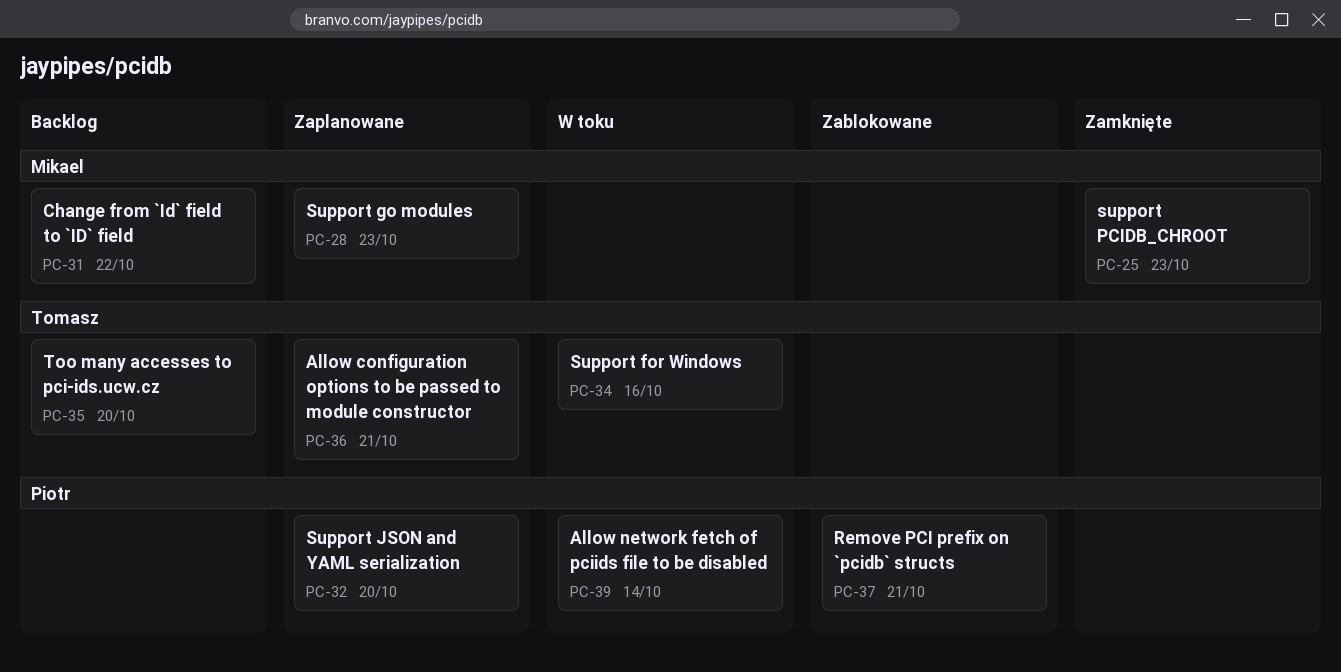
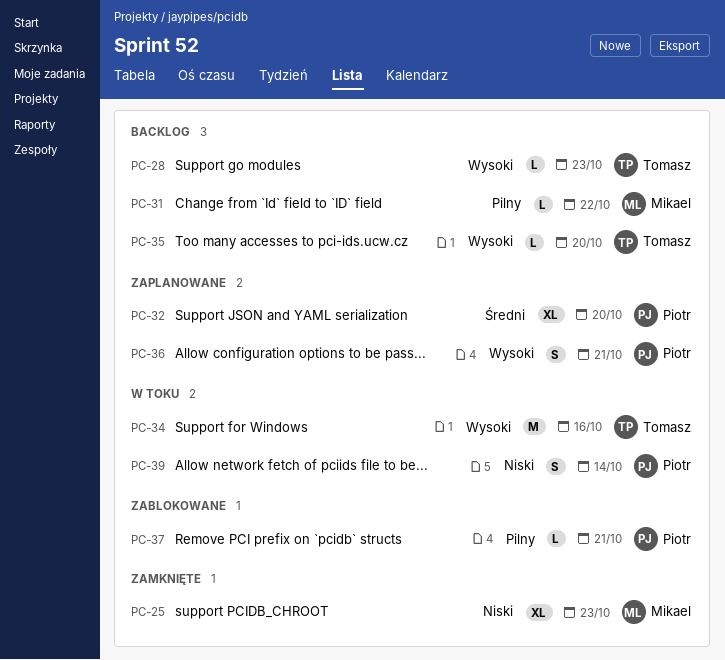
PC-28, status: Zaplanowane -> Backlog
PC-28, owner: Mikael -> Tomasz
PC-36, owner: Tomasz -> Piotr

